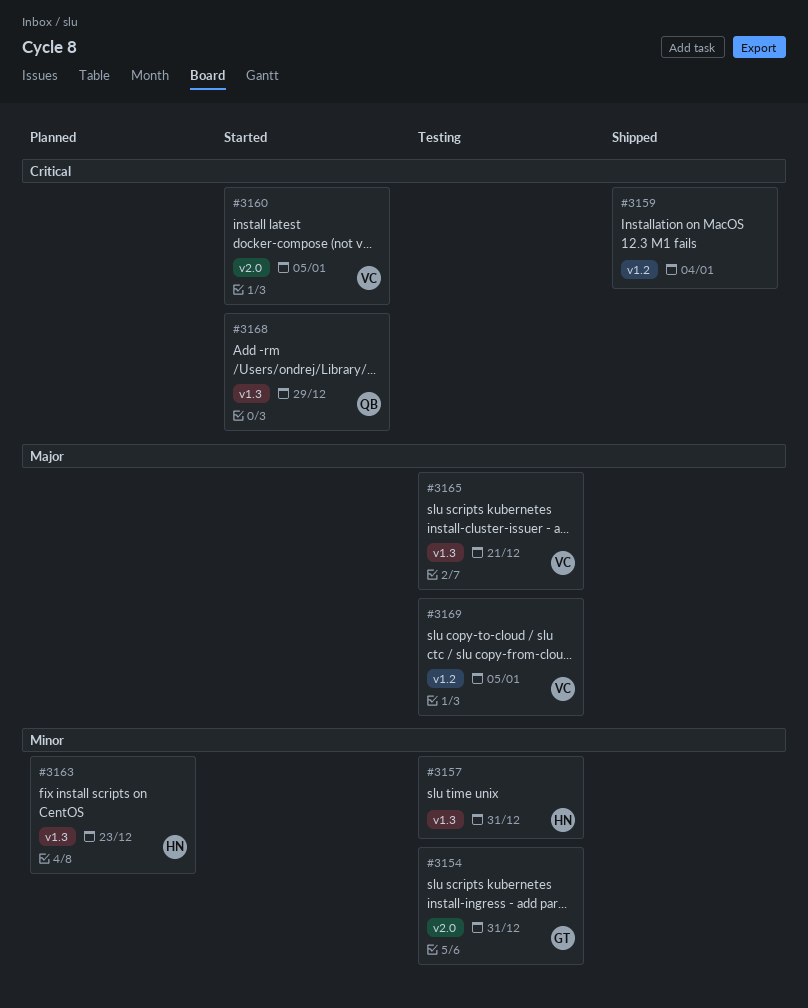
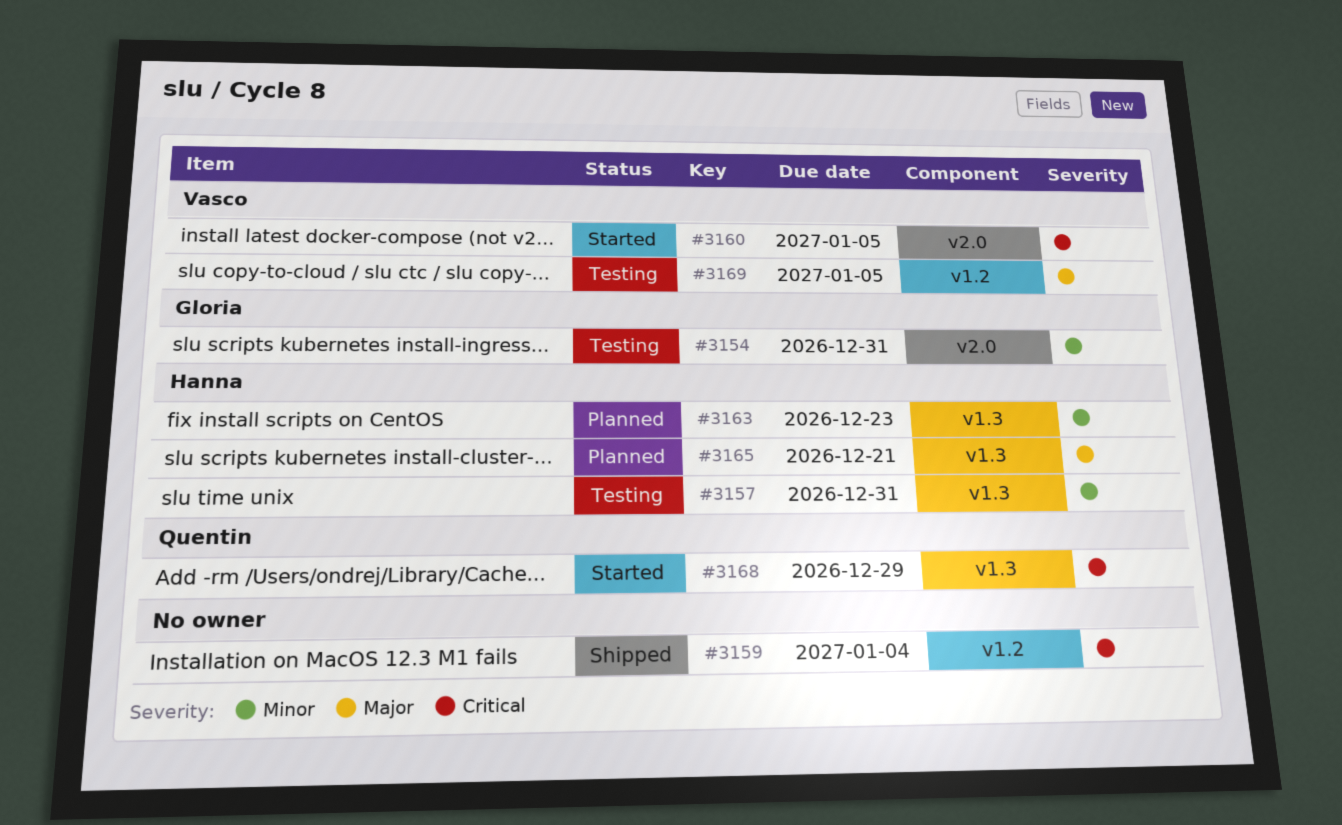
#3165, status: Testing -> Planned
#3165, owner: Vasco -> Hanna

